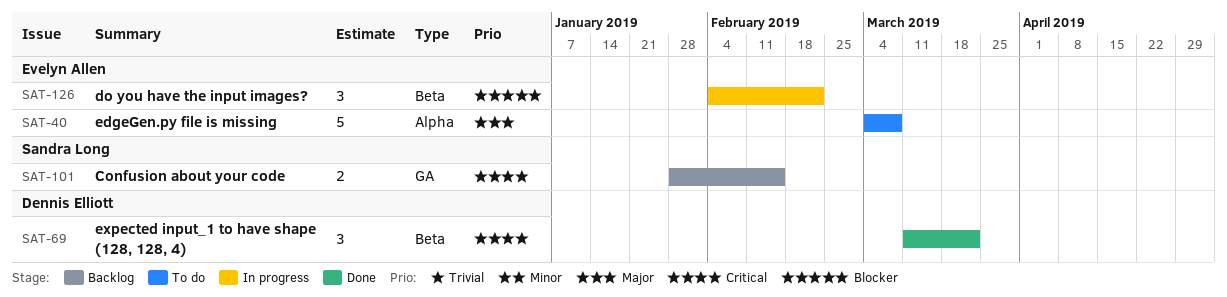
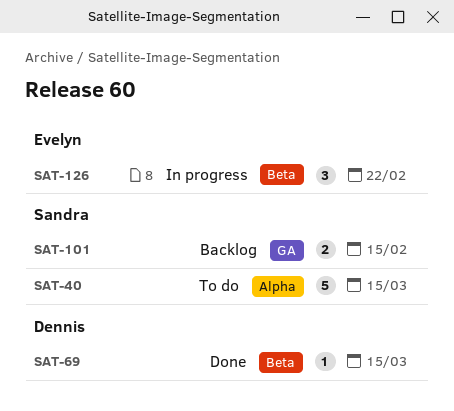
SAT-40, owner: Evelyn Allen -> Sandra Long
SAT-40, due: Mar 8 -> Mar 15
SAT-69, estimate: 3 -> 1
SAT-69, due: Mar 22 -> Mar 15

